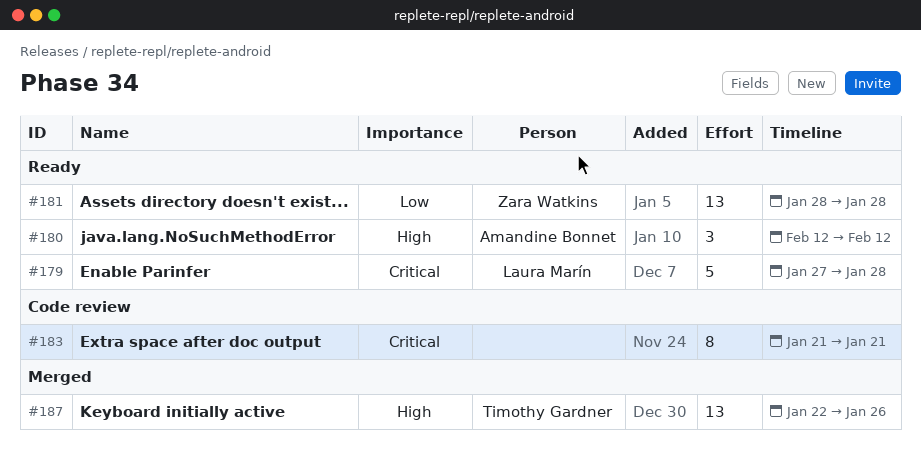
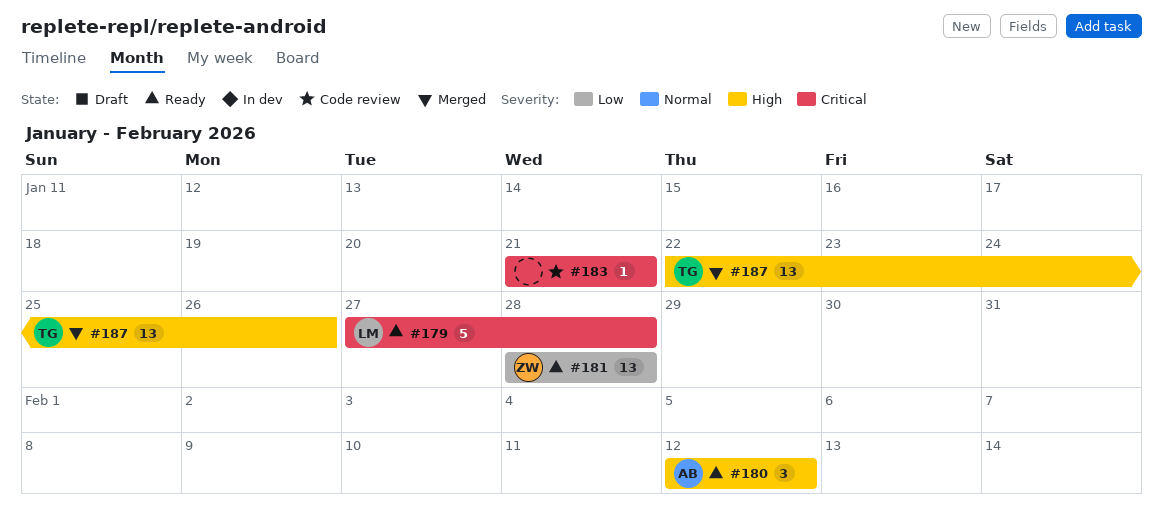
#183, estimate: 8 -> 1

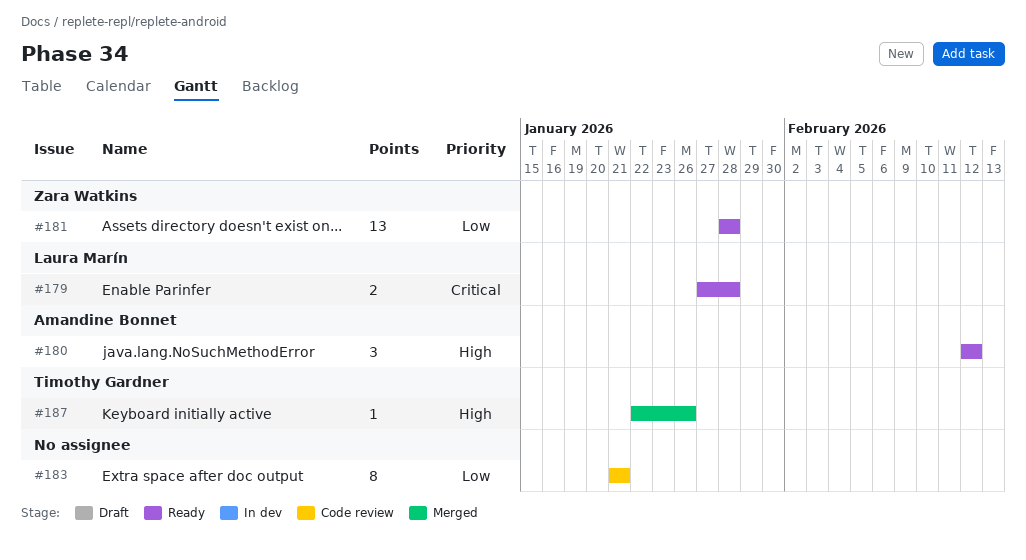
#179, estimate: 5 -> 2
#183, priority: Critical -> Low
#183, estimate: 1 -> 8
#187, estimate: 13 -> 1

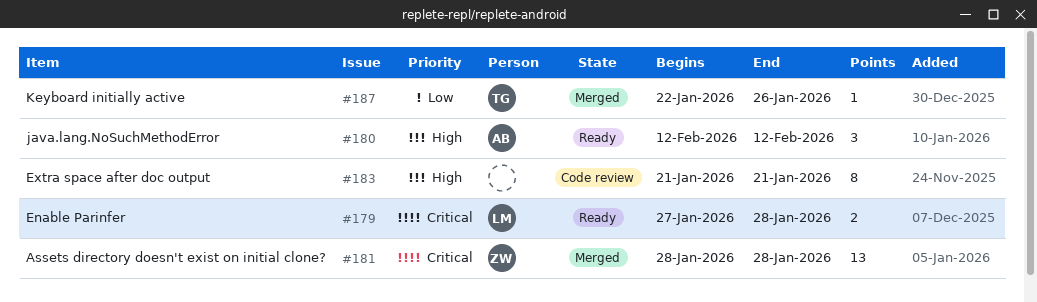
#181, status: Ready -> Merged
#181, priority: Low -> Critical
#183, priority: Low -> High
#187, priority: High -> Low

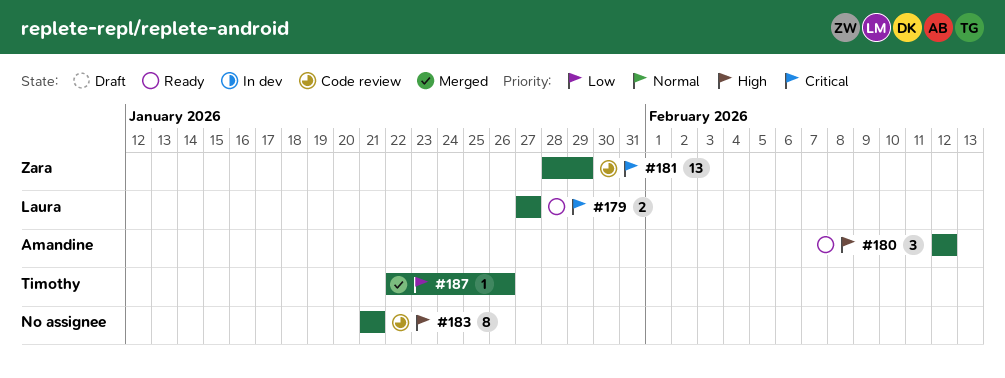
#179, due: Jan 28 -> Jan 27
#181, status: Merged -> Code review
#181, due: Jan 28 -> Jan 29

